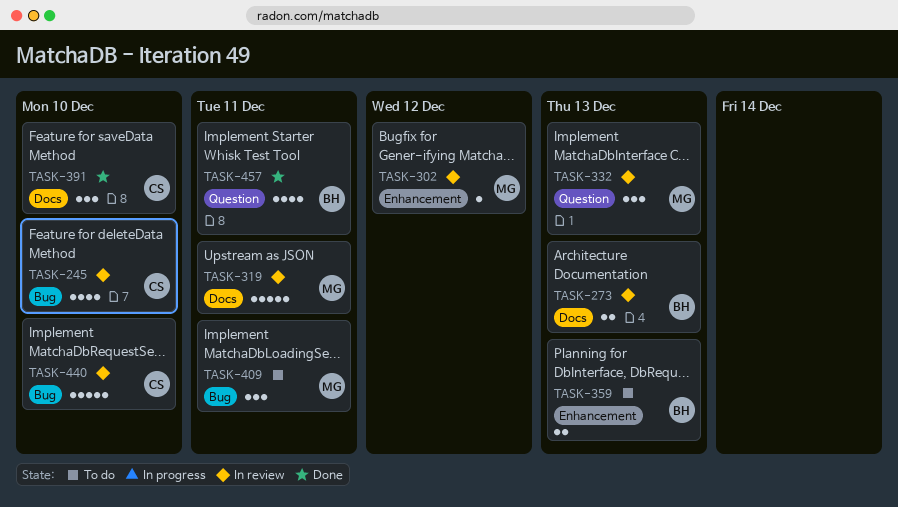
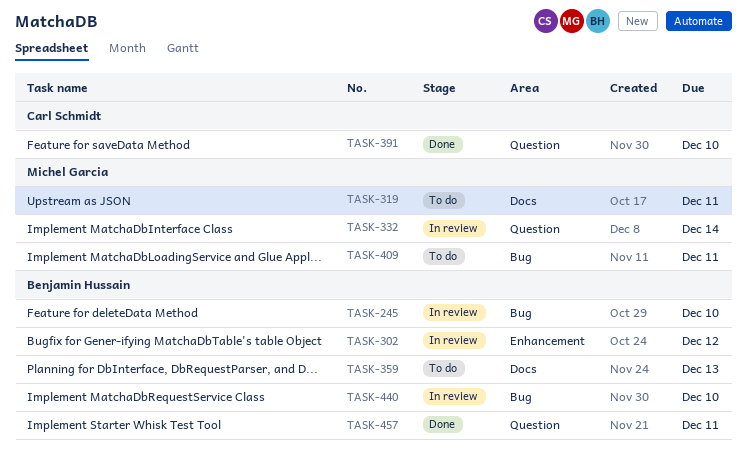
TASK-245, owner: Carl Schmidt -> Benjamin Hussain
TASK-273: present -> none
TASK-302, owner: Michel Garcia -> Benjamin Hussain
TASK-319, status: In review -> To do
TASK-332, due: Dec 13 -> Dec 14
TASK-359, label: Enhancement -> Docs
TASK-391, label: Docs -> Question
TASK-440, owner: Carl Schmidt -> Benjamin Hussain

